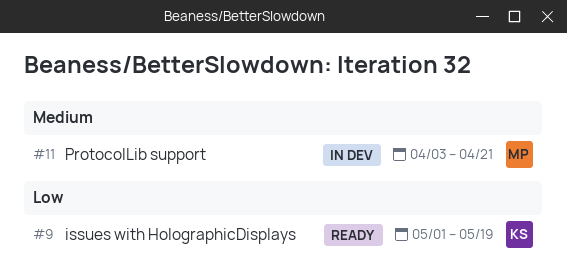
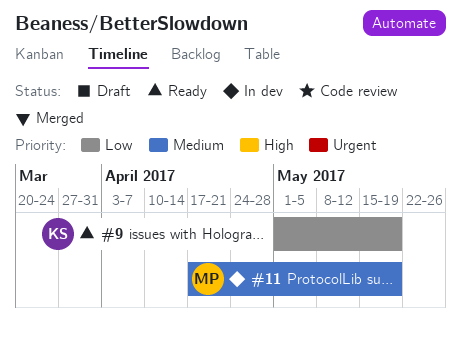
#11, start: Apr 3 -> Apr 17
#11, due: Apr 21 -> May 19

